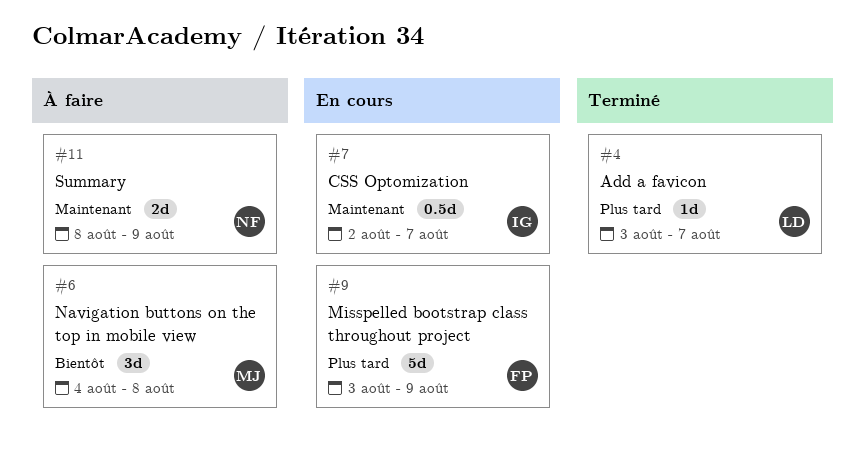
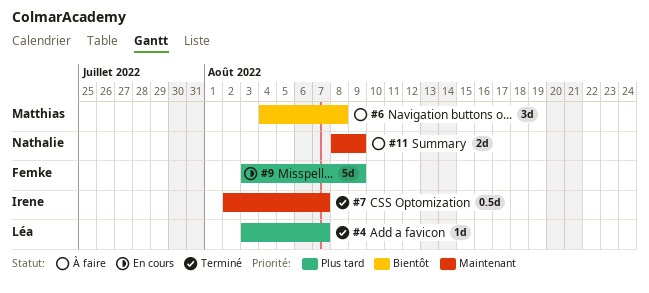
#7, status: En cours -> Terminé

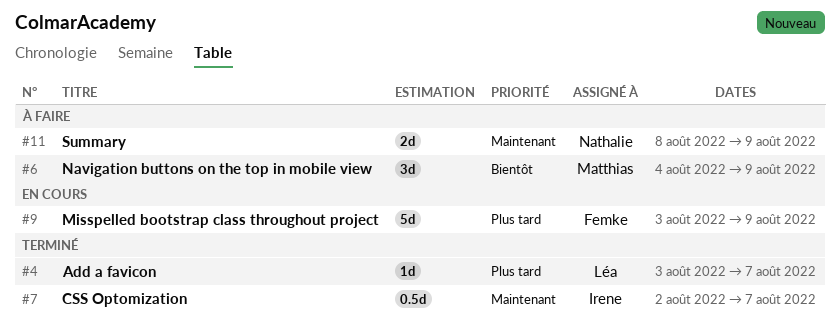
#6, due: Aug 8 -> Aug 9

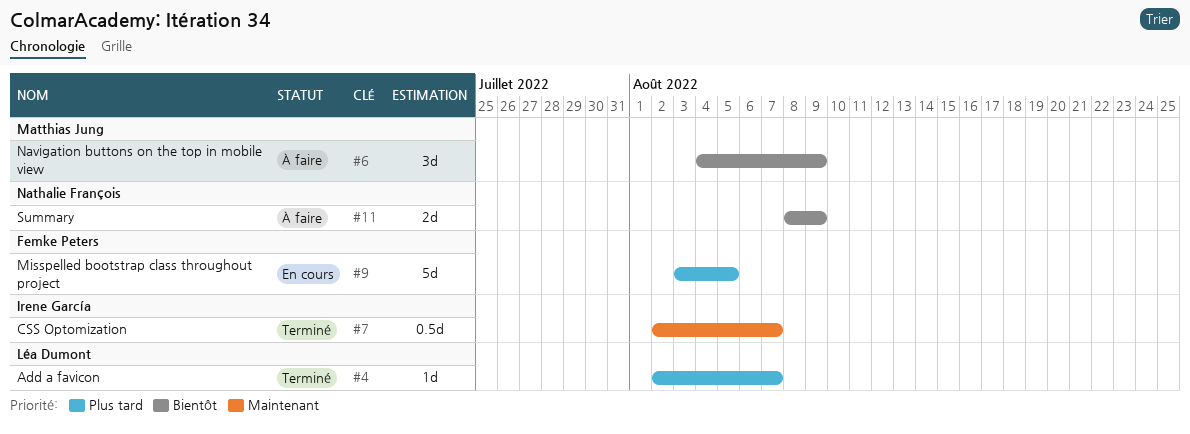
#4, start: Aug 3 -> Aug 2
#9, due: Aug 9 -> Aug 5
#11, priority: Maintenant -> Bientôt

